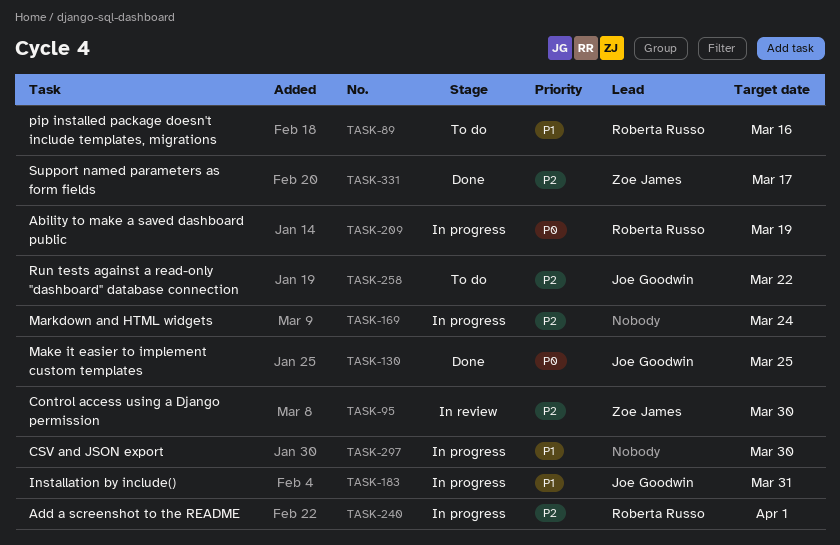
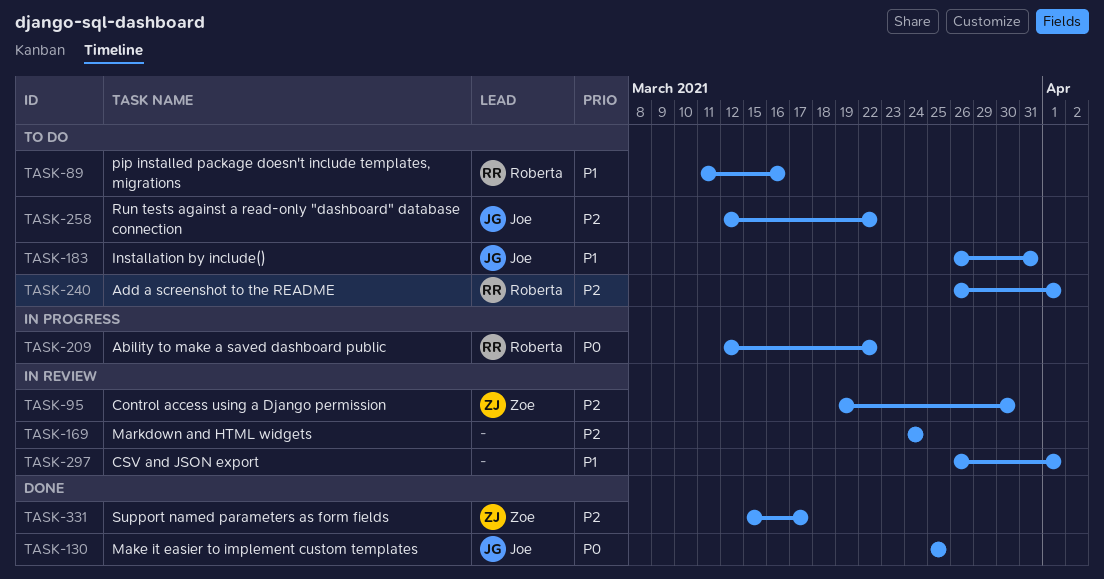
TASK-169, status: In progress -> In review
TASK-183, status: In progress -> To do
TASK-209, due: Mar 19 -> Mar 22
TASK-240, status: In progress -> To do
TASK-297, status: In progress -> In review
TASK-297, due: Mar 30 -> Apr 1

